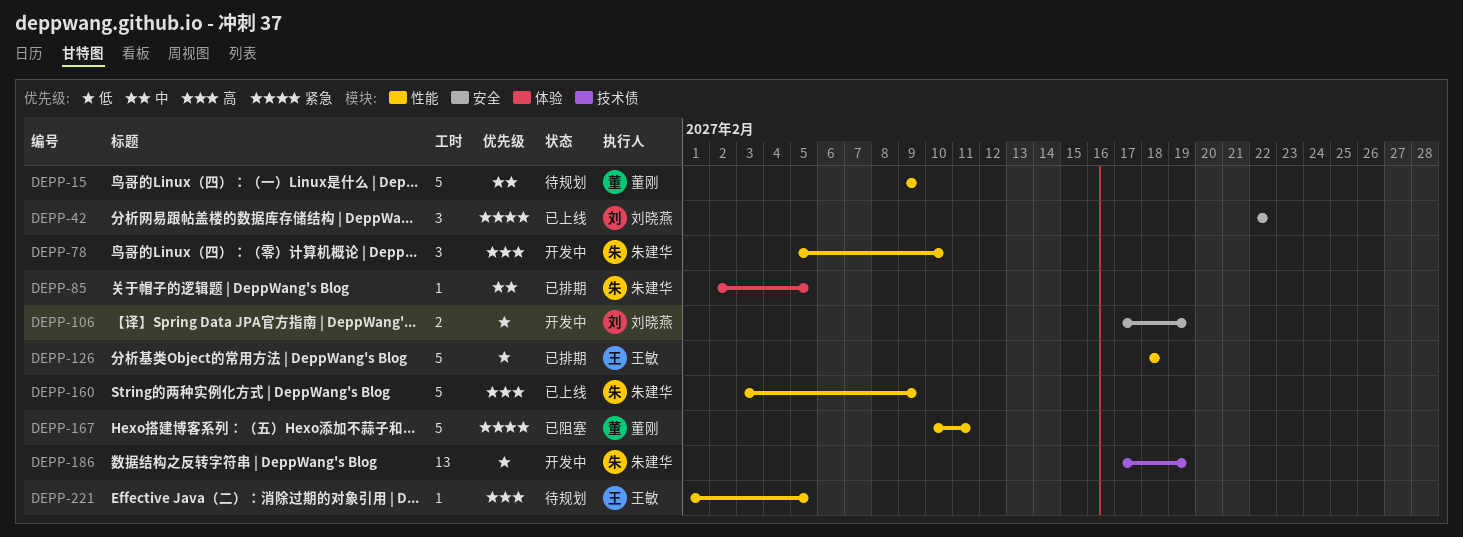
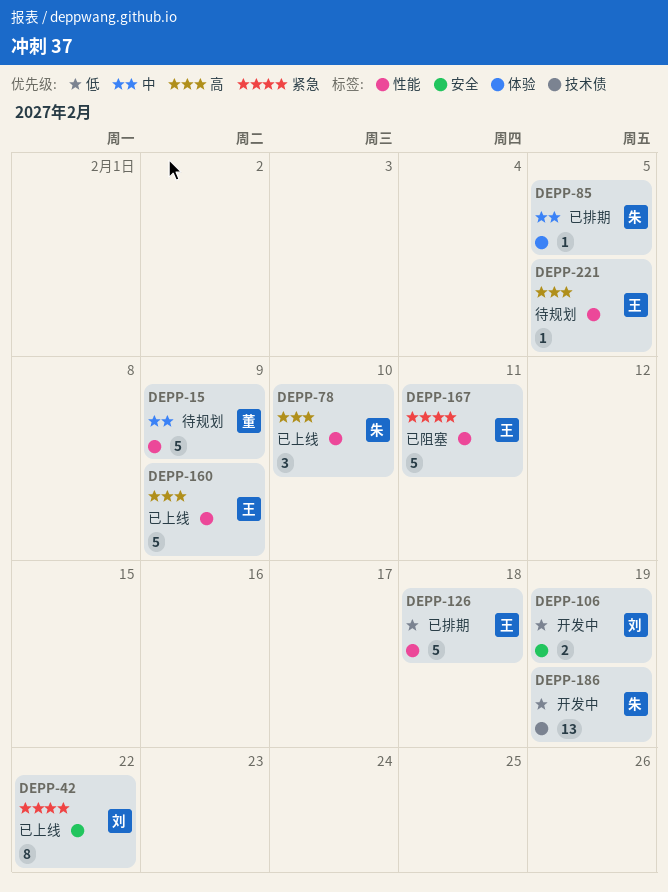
DEPP-42, estimate: 3 -> 8
DEPP-78, status: 开发中 -> 已上线
DEPP-160, owner: 朱建华 -> 王敏
DEPP-167, owner: 董刚 -> 王敏

